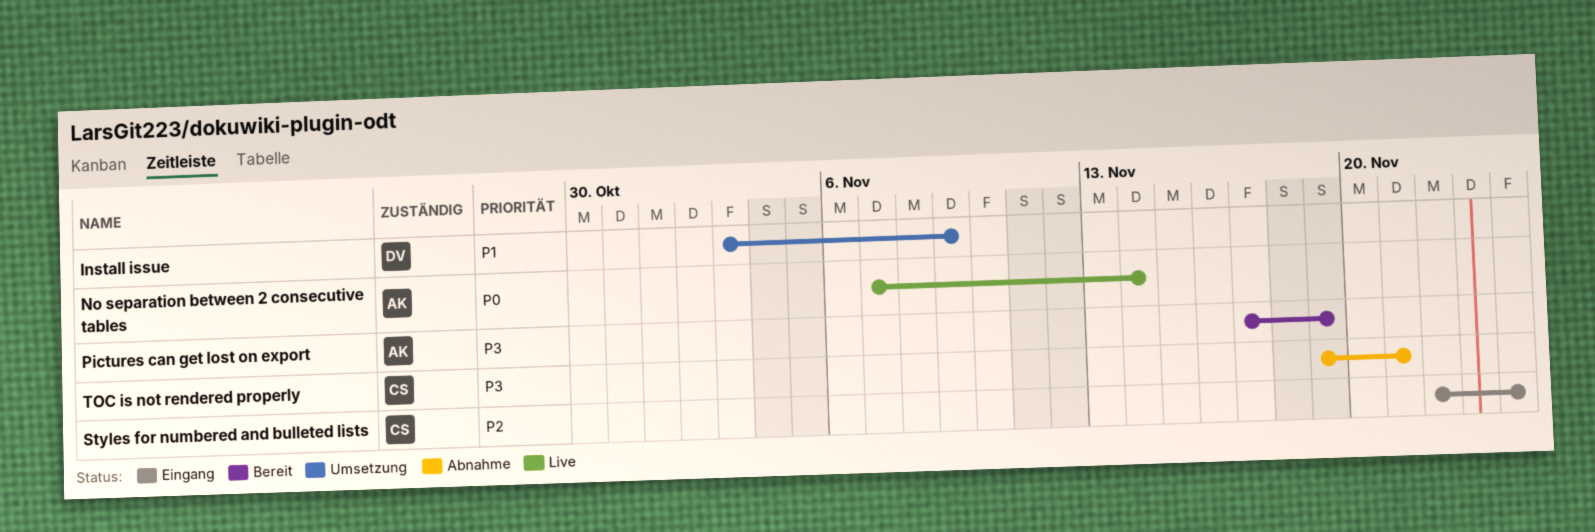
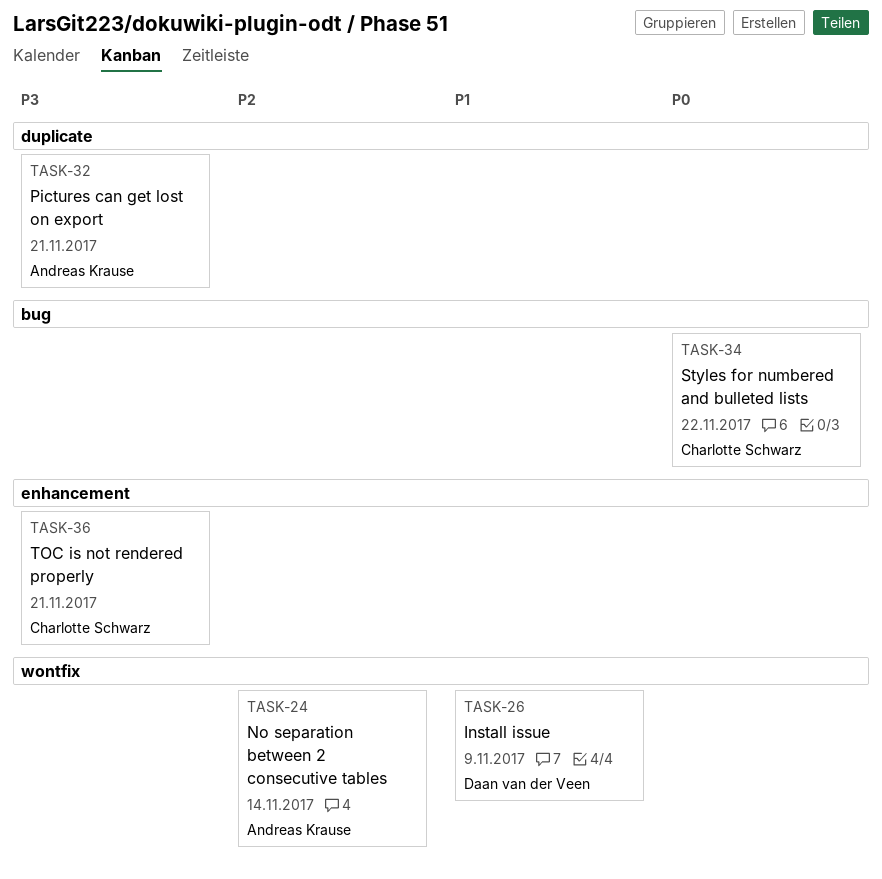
No separation between 2 consecutive tables, priority: P0 -> P2
Pictures can get lost on export, due: Nov 19 -> Nov 21
Styles for numbered and bulleted lists, priority: P2 -> P0
Styles for numbered and bulleted lists, due: Nov 24 -> Nov 22

